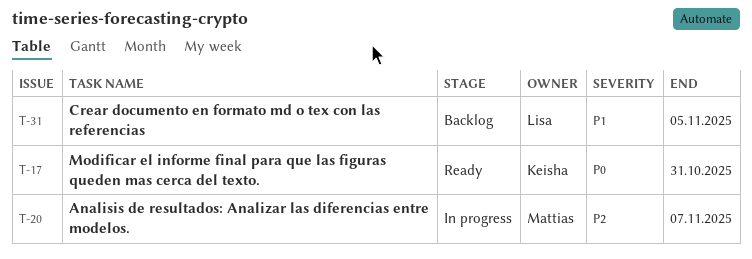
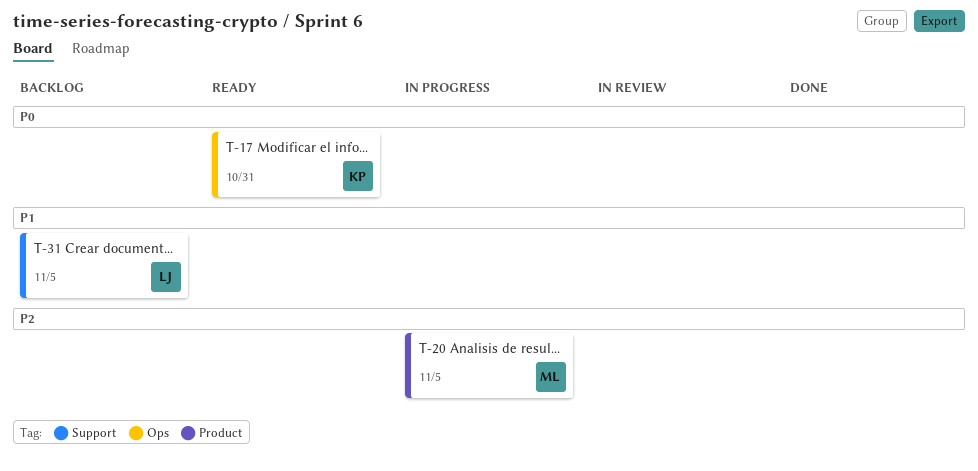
T-20, due: Nov 7 -> Nov 5

